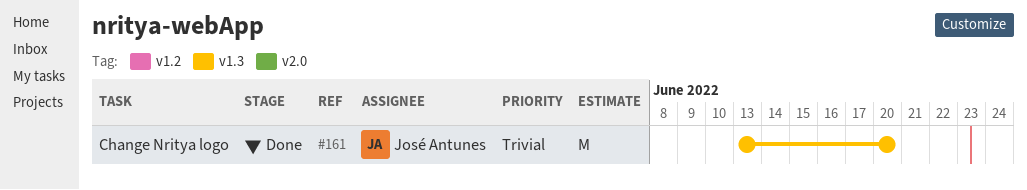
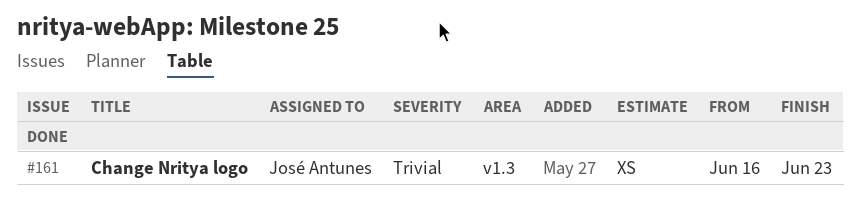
#161, estimate: M -> XS
#161, start: Jun 13 -> Jun 16
#161, due: Jun 20 -> Jun 23

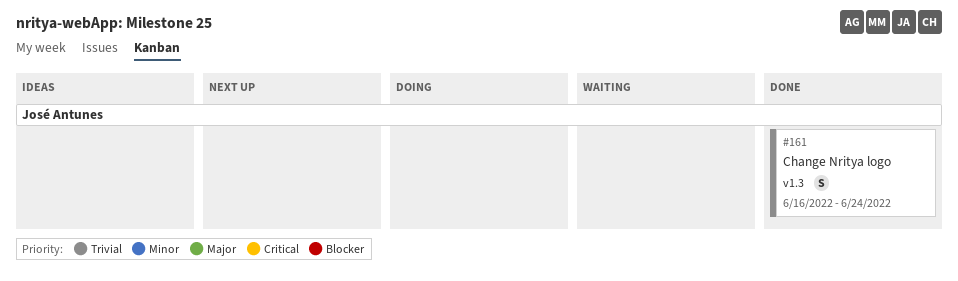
#161, estimate: XS -> S
#161, due: Jun 23 -> Jun 24

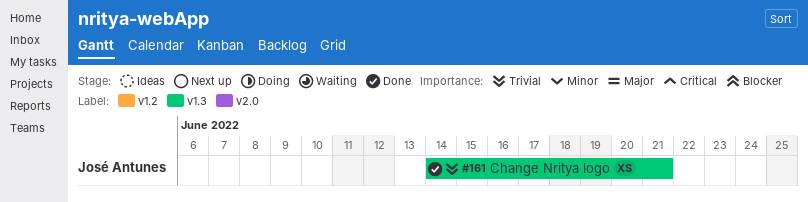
#161, estimate: S -> XS
#161, start: Jun 16 -> Jun 14
#161, due: Jun 24 -> Jun 21

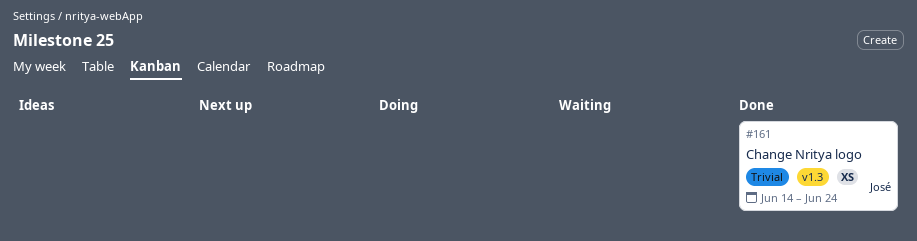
#161, due: Jun 21 -> Jun 24

